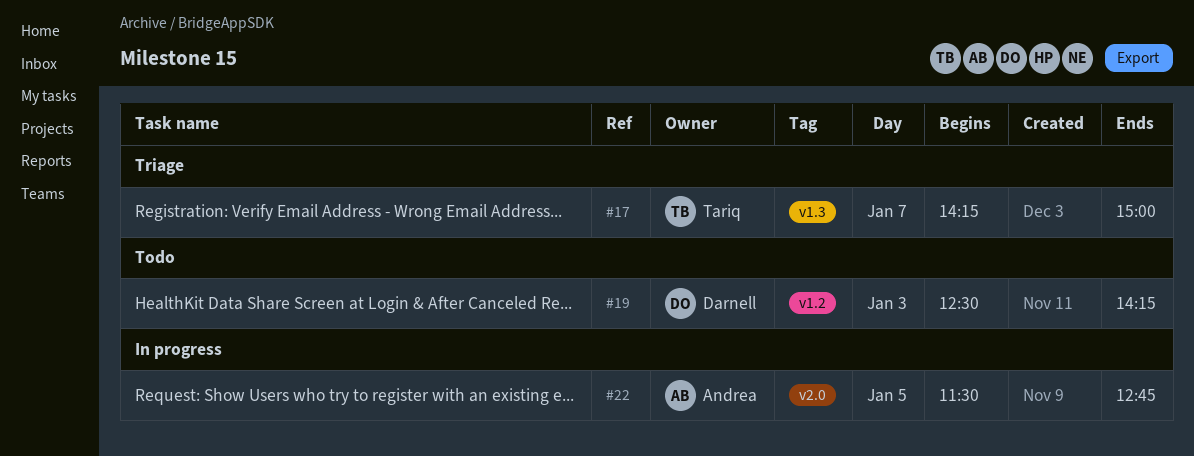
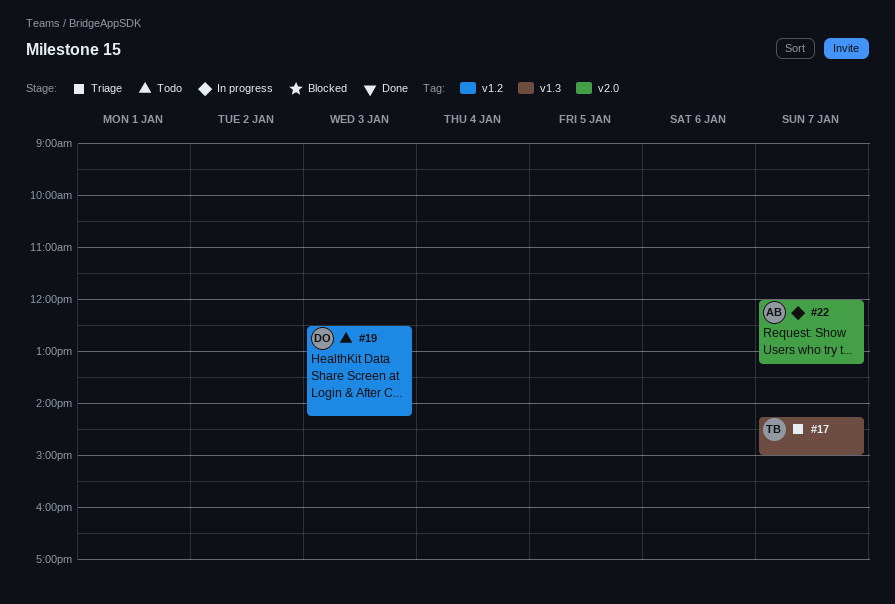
#22, day: Jan 5 -> Jan 7
#22, begins: 11:30 -> 12:00
#22, ends: 12:45 -> 13:15

